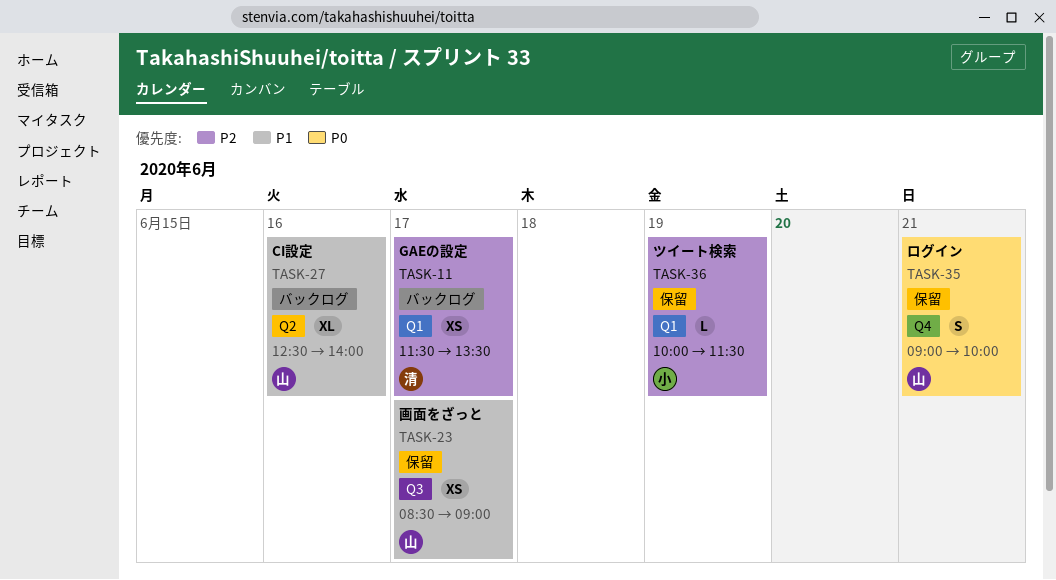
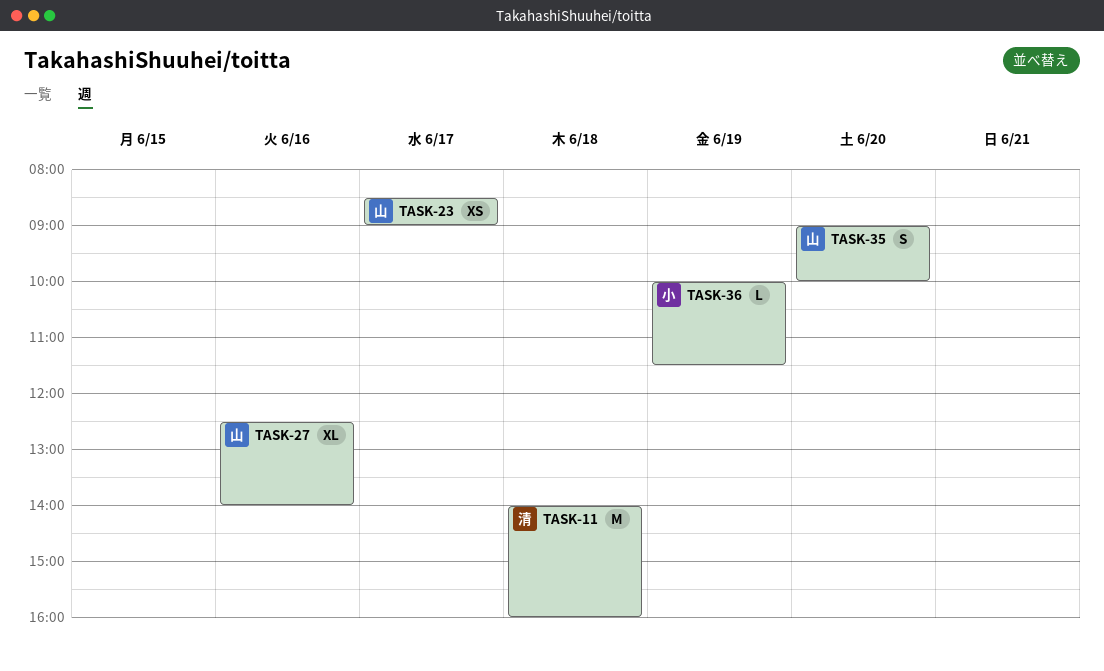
TASK-11, estimate: XS -> M
TASK-11, day: Jun 17 -> Jun 18
TASK-11, begins: 11:30 -> 14:00
TASK-11, ends: 13:30 -> 16:00
TASK-35, day: Jun 21 -> Jun 20

